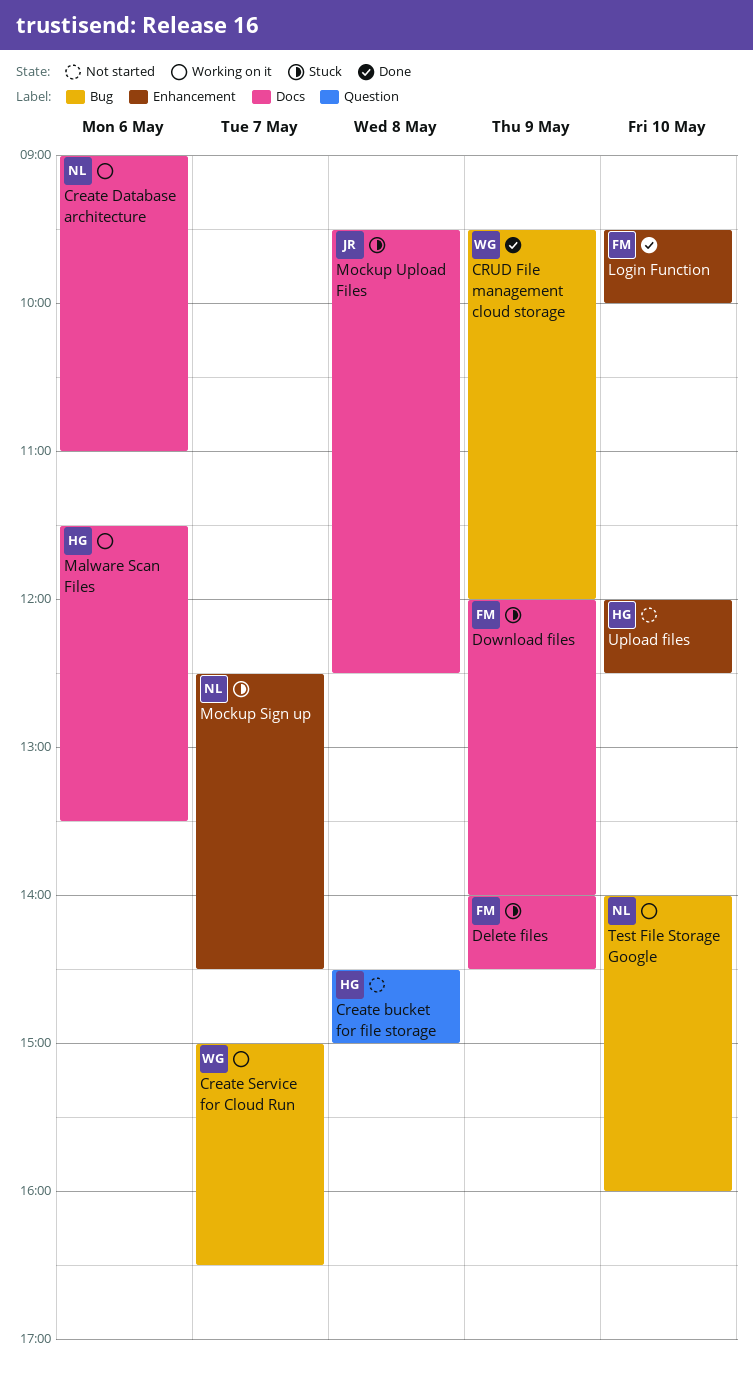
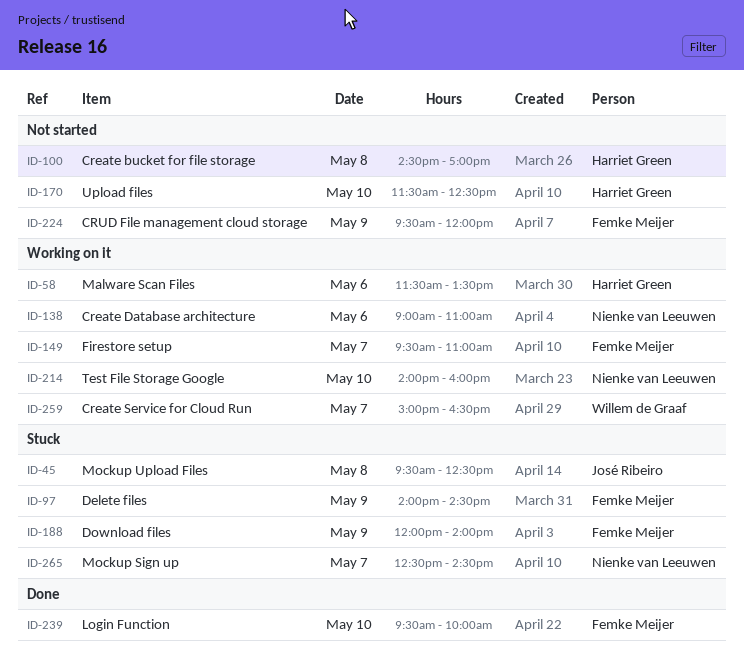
Create bucket for file storage, ends: 15:00 -> 17:00
CRUD File management cloud storage, status: Done -> Not started
CRUD File management cloud storage, owner: Willem de Graaf -> Femke Meijer
Firestore setup: none -> present
Upload files, begins: 12:00 -> 11:30

